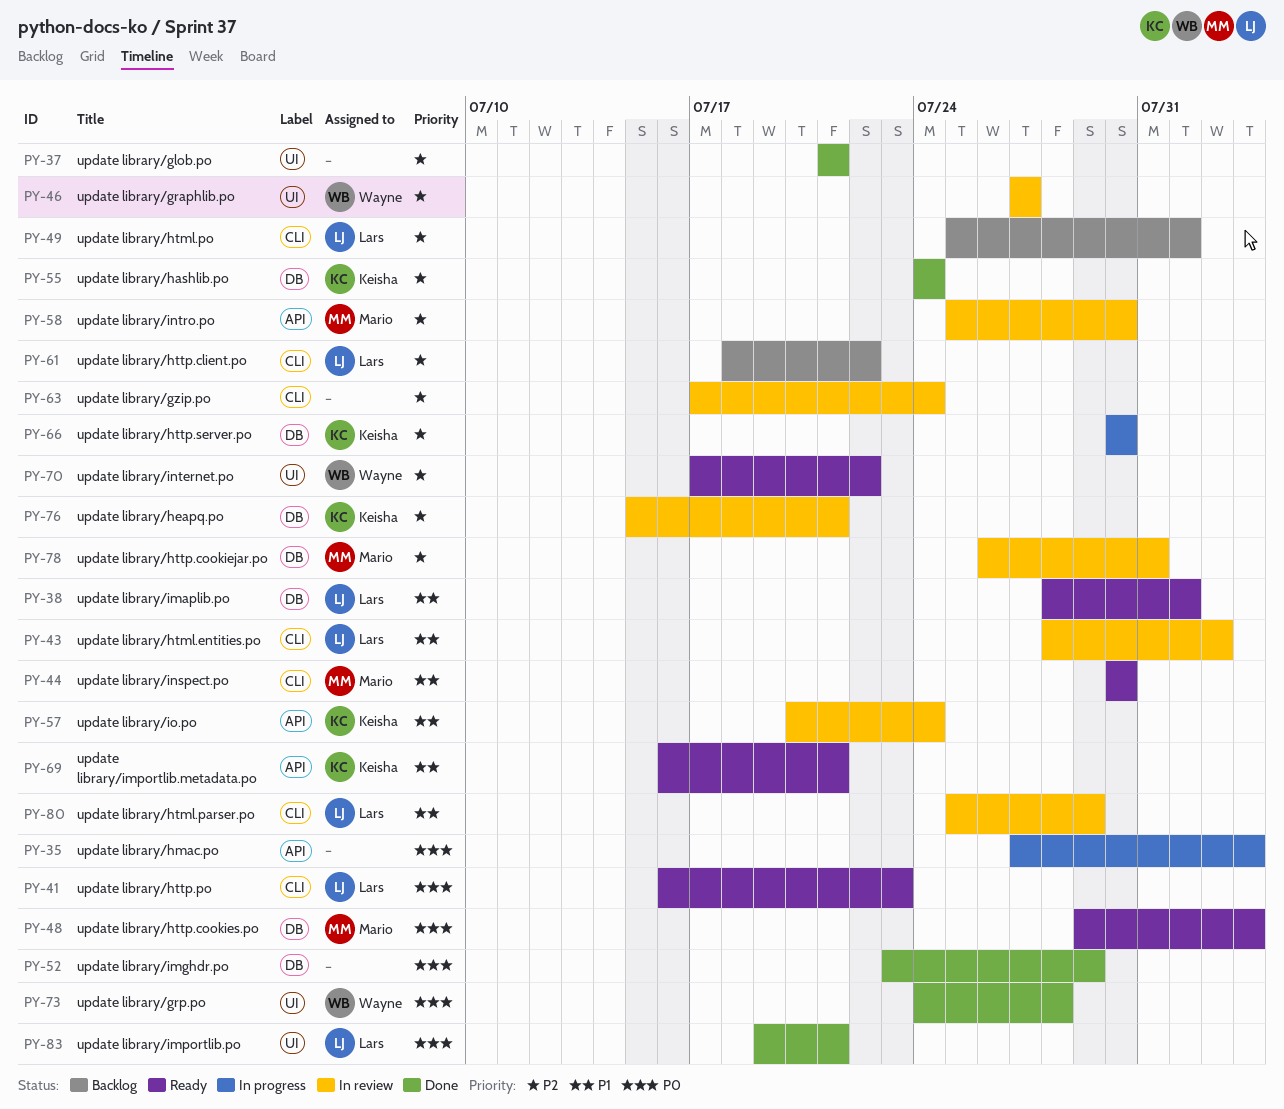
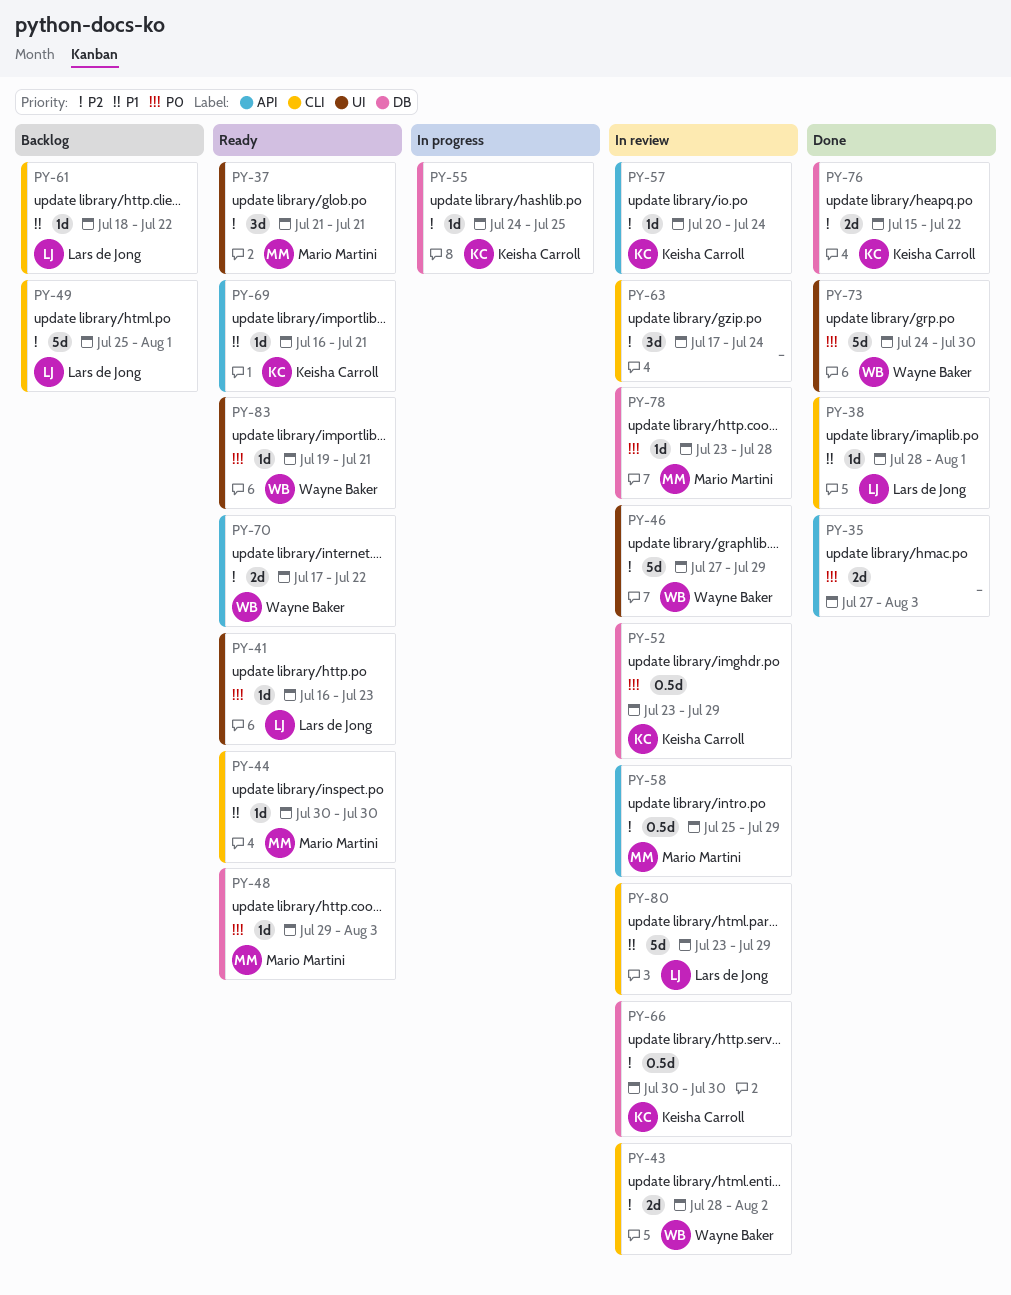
PY-35, status: In progress -> Done
PY-37, status: Done -> Ready
PY-37, owner: none -> Mario Martini
PY-38, status: Ready -> Done
PY-38, label: DB -> CLI
PY-41, label: CLI -> UI
PY-43, owner: Lars de Jong -> Wayne Baker
PY-43, priority: P1 -> P2
PY-46, due: Jul 27 -> Jul 29
PY-52, status: Done -> In review
PY-52, owner: none -> Keisha Carroll
PY-55, status: Done -> In progress
PY-55, due: Jul 24 -> Jul 25
PY-57, priority: P1 -> P2
PY-58, due: Jul 30 -> Jul 29
PY-61, priority: P2 -> P1
PY-66, status: In progress -> In review
PY-70, label: UI -> API
PY-73, due: Jul 28 -> Jul 30
PY-76, status: In review -> Done
PY-76, due: Jul 21 -> Jul 22
PY-78, priority: P2 -> P0
PY-78, start: Jul 26 -> Jul 23
PY-78, due: Jul 31 -> Jul 28
PY-80, start: Jul 25 -> Jul 23
PY-83, status: Done -> Ready
PY-83, owner: Lars de Jong -> Wayne Baker

